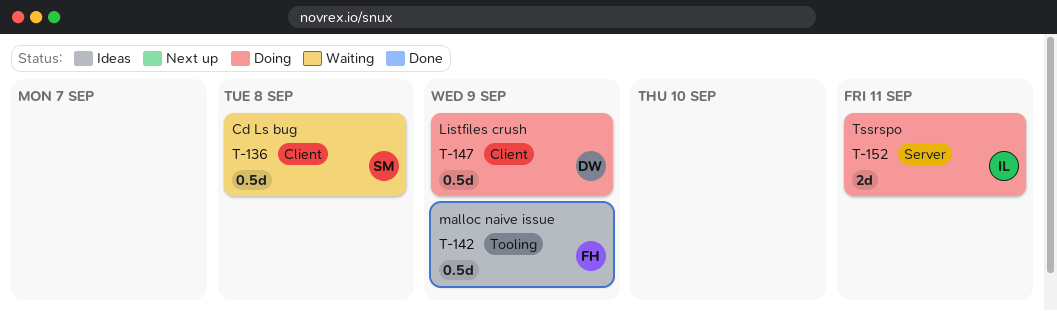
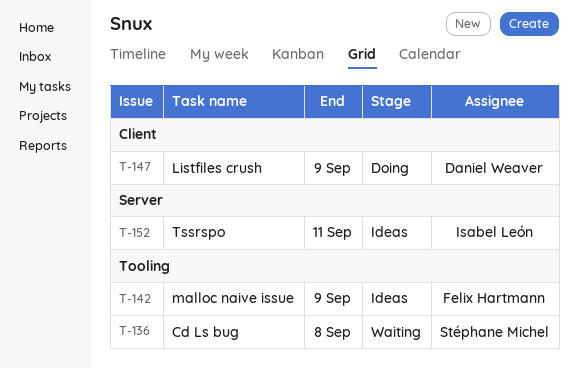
T-136, label: Client -> Tooling
T-152, status: Doing -> Ideas

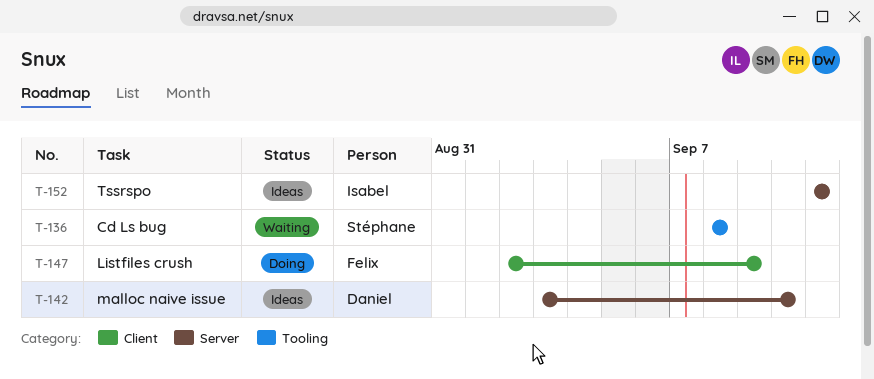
T-142, owner: Felix Hartmann -> Daniel Weaver
T-142, label: Tooling -> Server
T-142, due: Sep 9 -> Sep 10
T-147, owner: Daniel Weaver -> Felix Hartmann

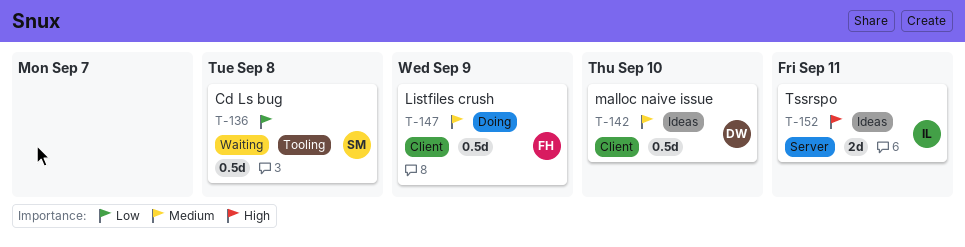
T-142, label: Server -> Client

